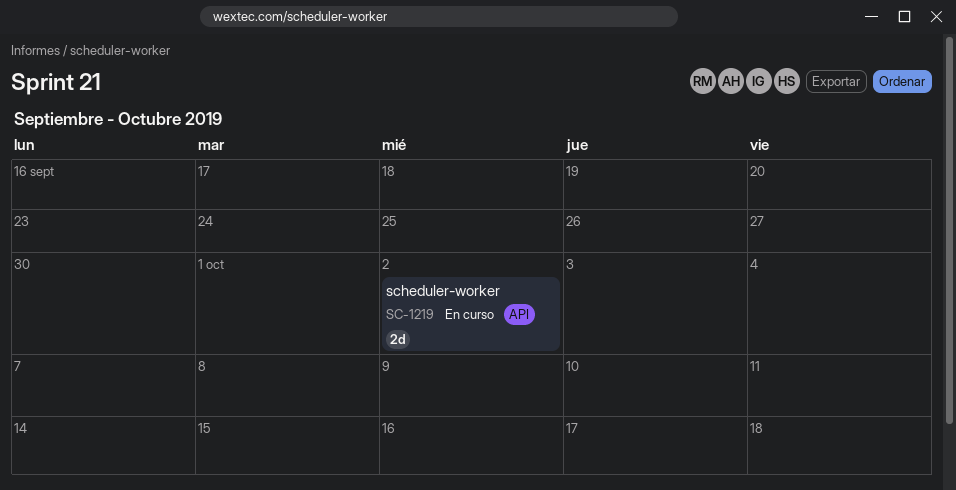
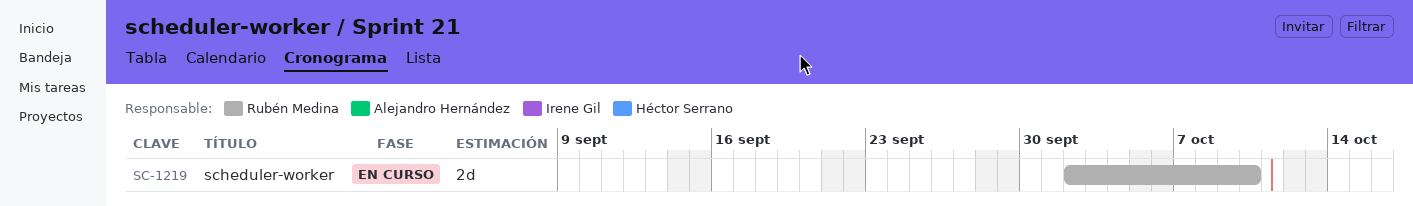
SC-1219, due: Oct 2 -> Oct 10

